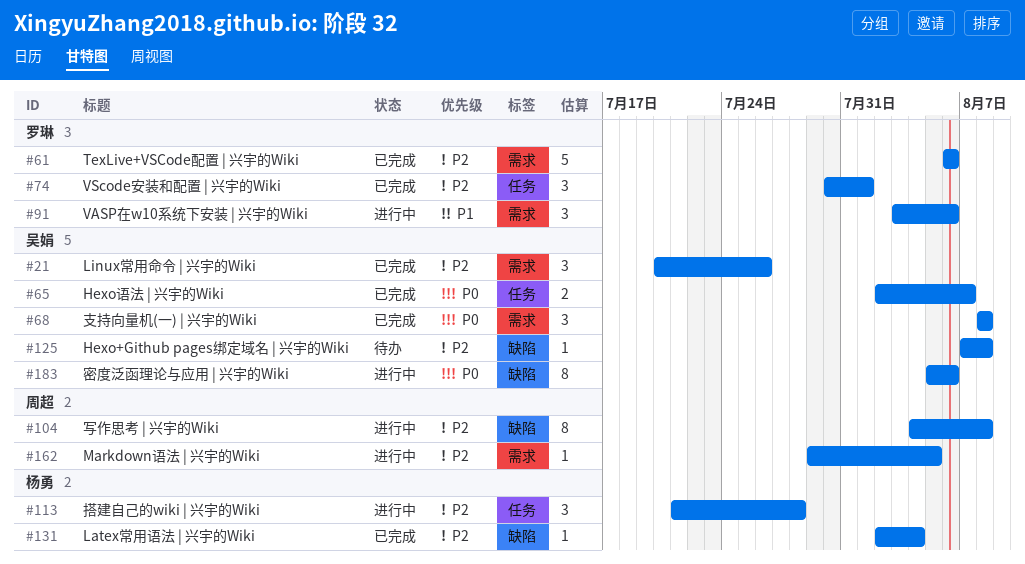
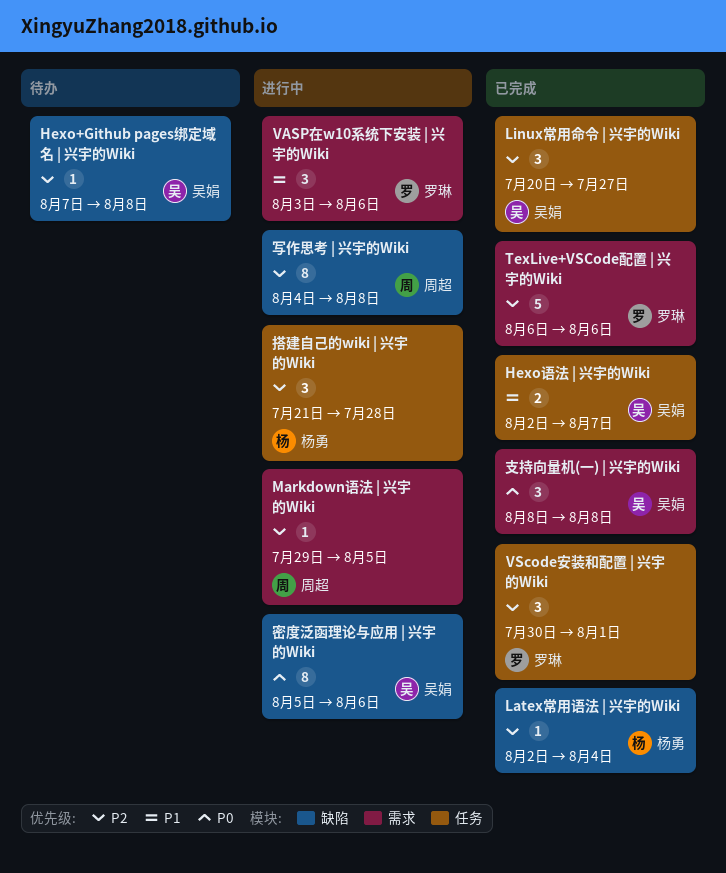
Hexo语法 | 兴宇的Wiki, priority: P0 -> P1
Linux常用命令 | 兴宇的Wiki, label: 需求 -> 任务
Linux常用命令 | 兴宇的Wiki, due: Jul 26 -> Jul 27

